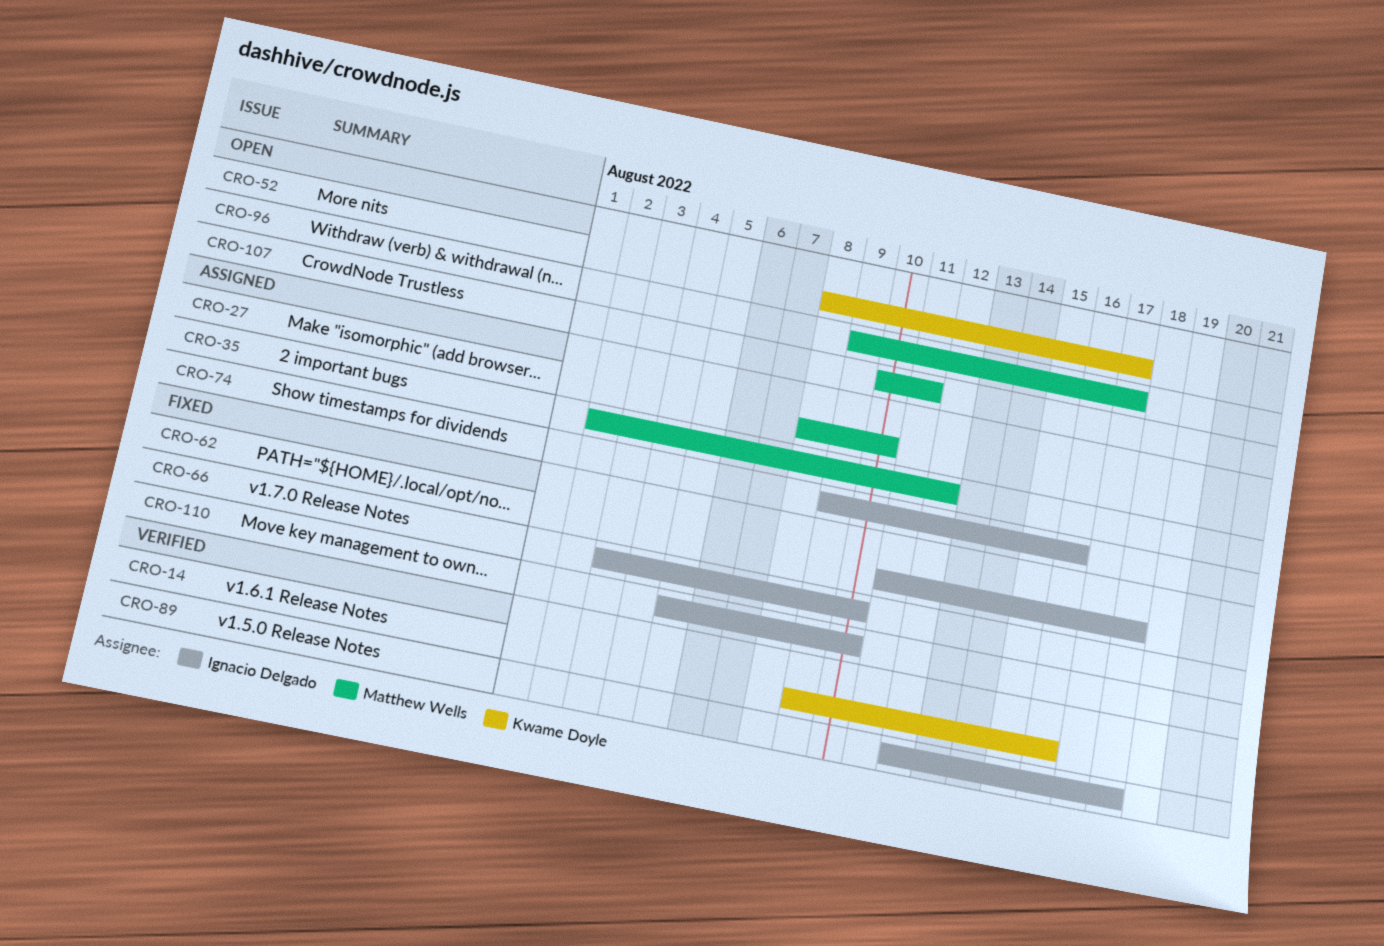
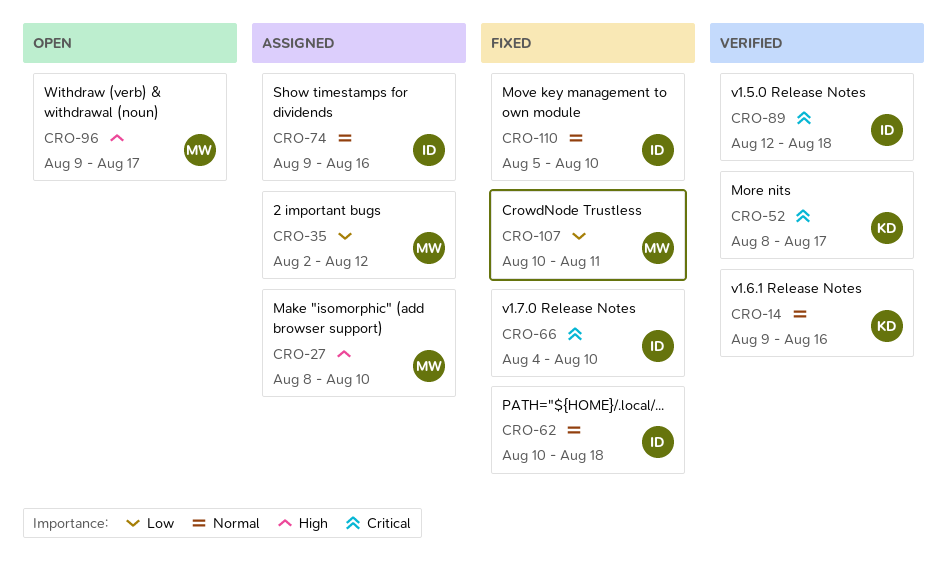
CRO-52, status: Open -> Verified
CRO-62, start: Aug 11 -> Aug 10
CRO-66, start: Aug 3 -> Aug 4
CRO-107, status: Open -> Fixed

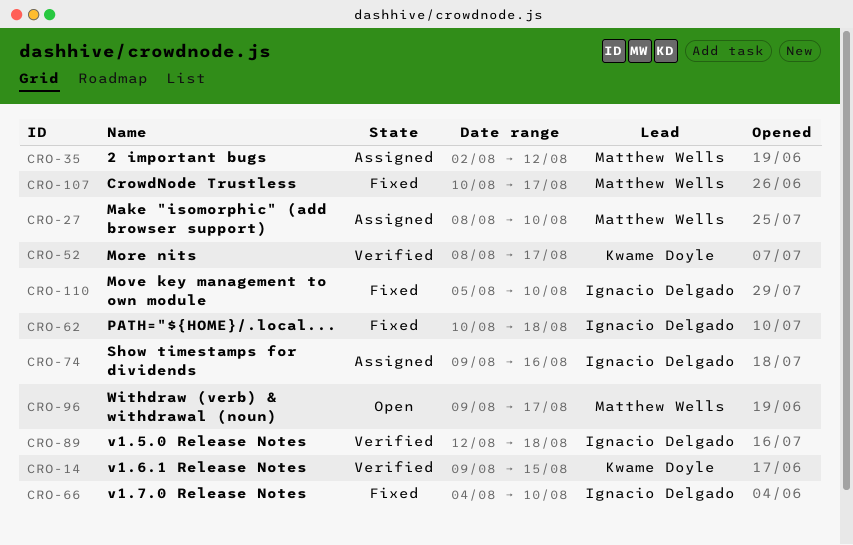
CRO-14, due: Aug 16 -> Aug 15
CRO-107, due: Aug 11 -> Aug 17

